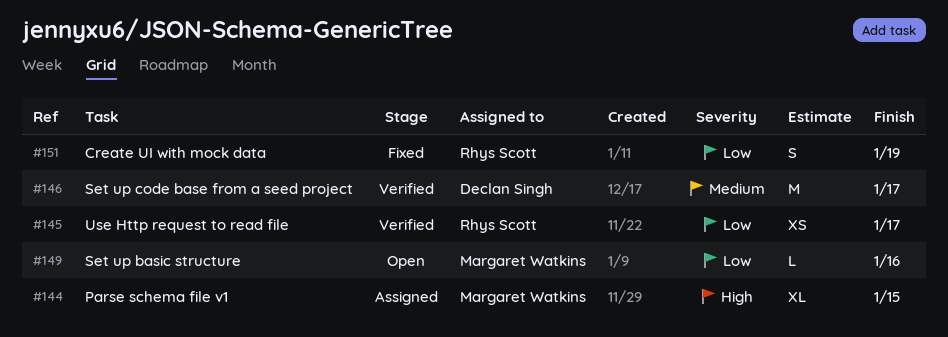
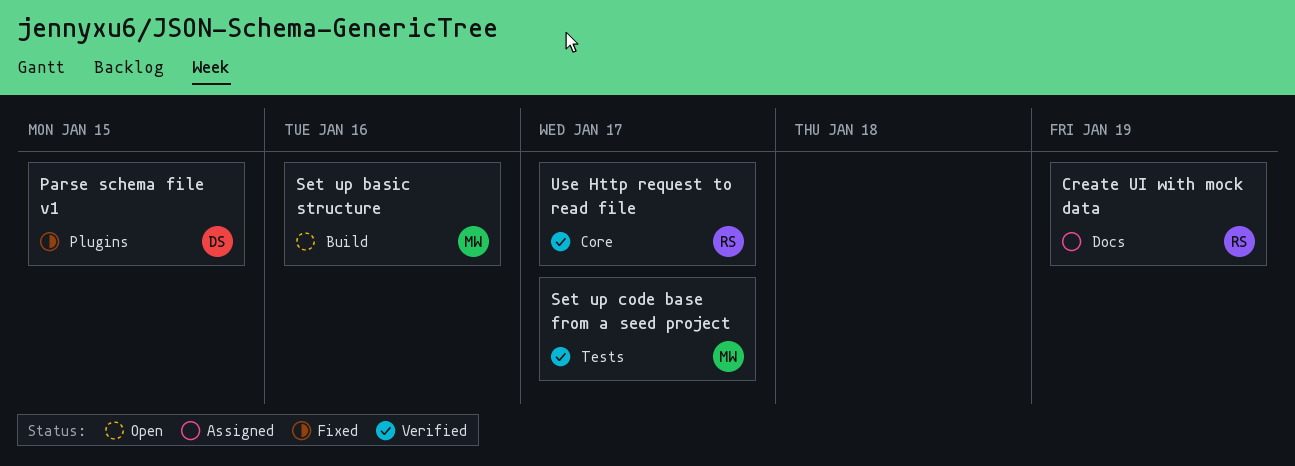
Create UI with mock data, status: Fixed -> Assigned
Parse schema file v1, status: Assigned -> Fixed
Parse schema file v1, owner: Margaret Watkins -> Declan Singh
Set up code base from a seed project, owner: Declan Singh -> Margaret Watkins

